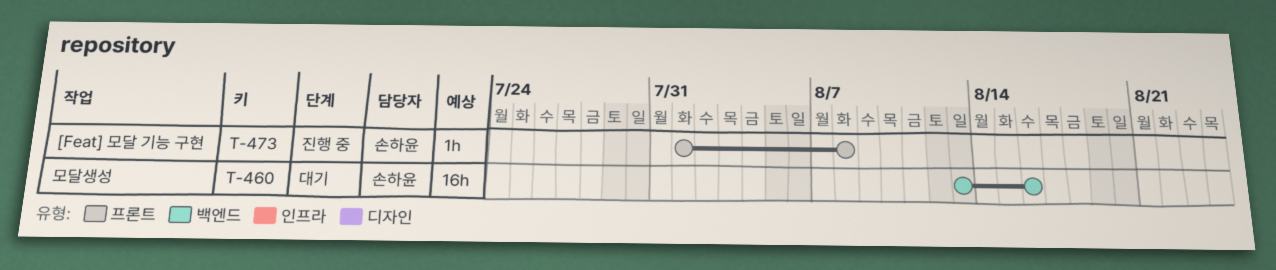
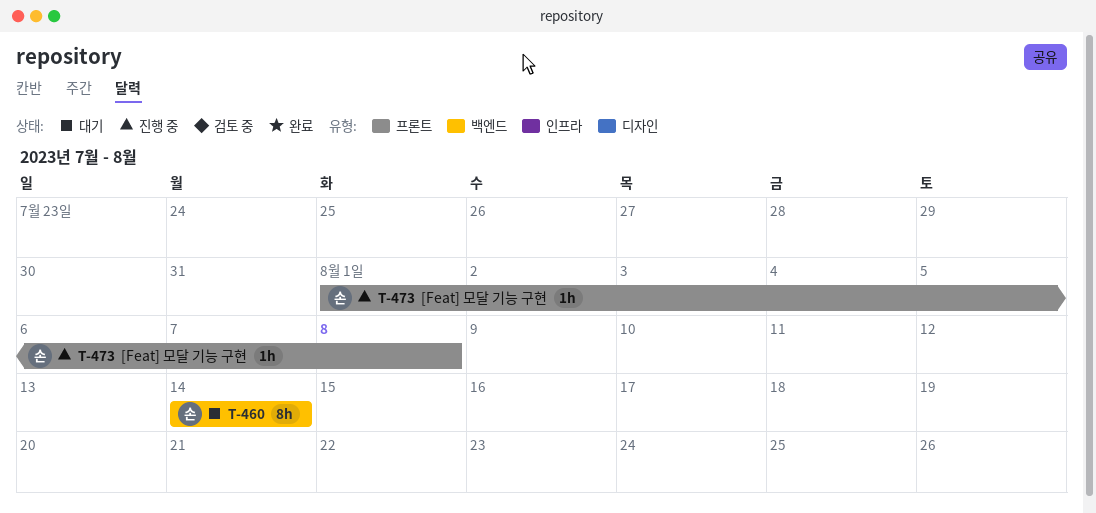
T-460, estimate: 16h -> 8h
T-460, start: Aug 13 -> Aug 14
T-460, due: Aug 16 -> Aug 14

